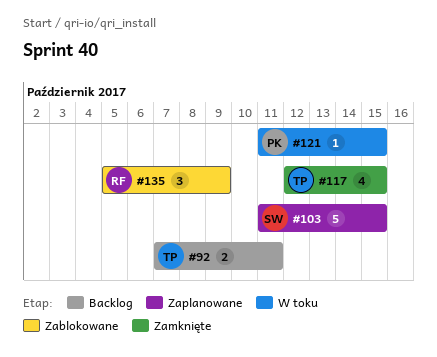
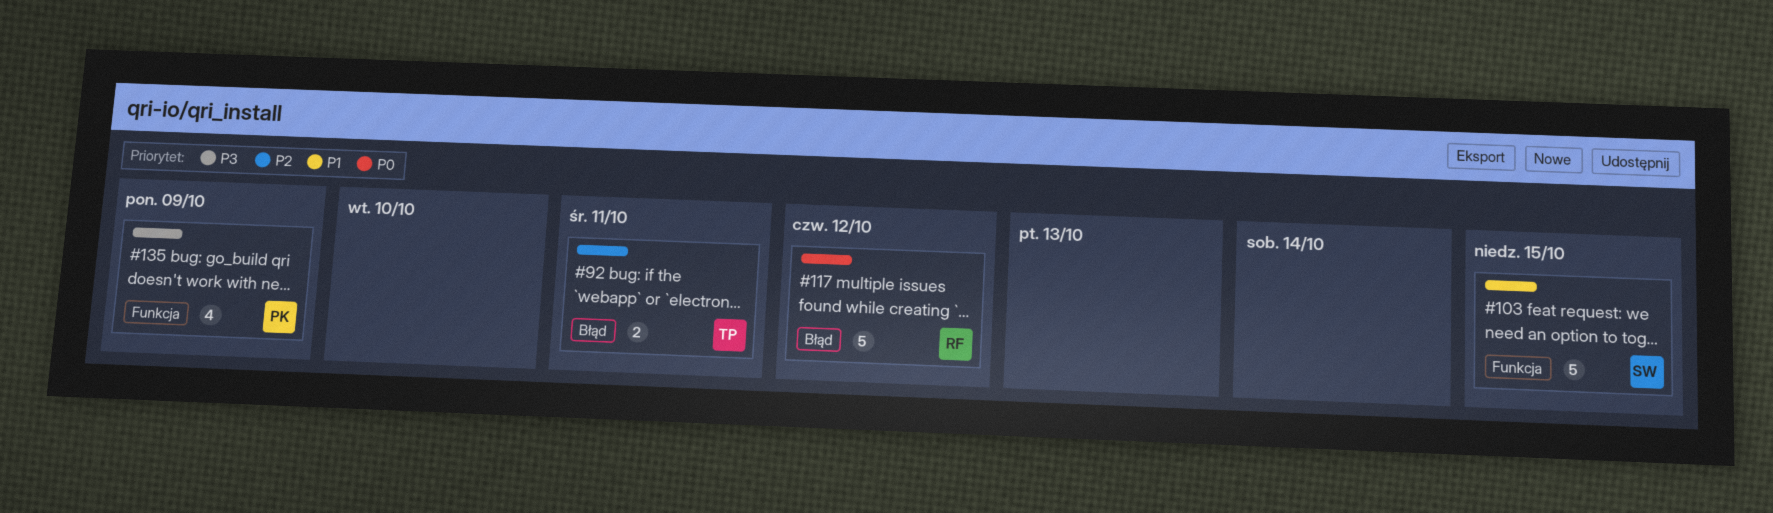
#117, owner: TP -> RF
#117, estimate: 4 -> 5
#117, due: Oct 15 -> Oct 12
#121: present -> none
#135, owner: RF -> PK
#135, estimate: 3 -> 4

